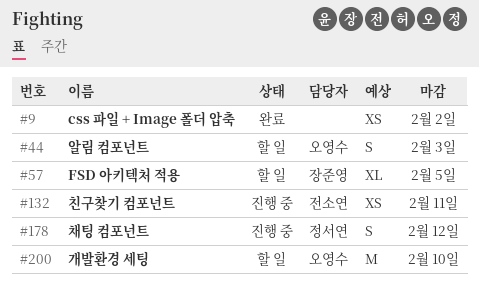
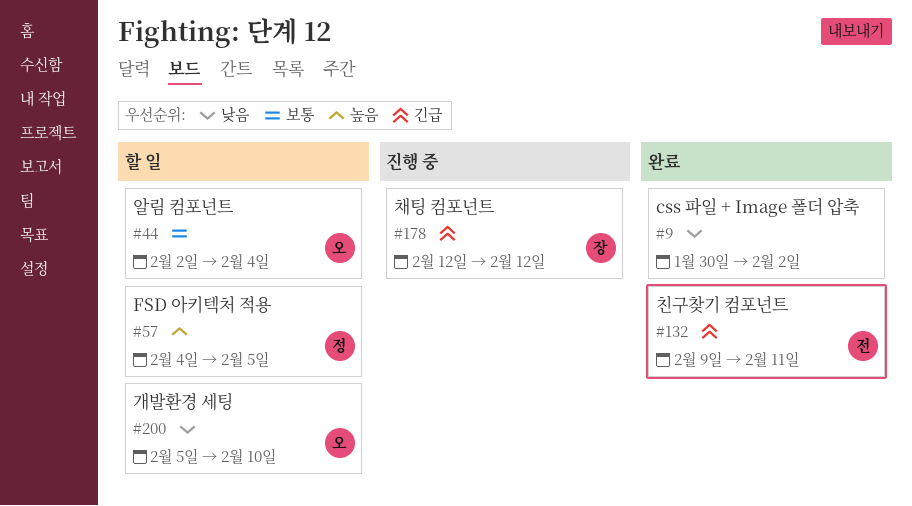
#44, due: Feb 3 -> Feb 4
#57, owner: 장준영 -> 정서연
#132, status: 진행 중 -> 완료
#178, owner: 정서연 -> 장준영

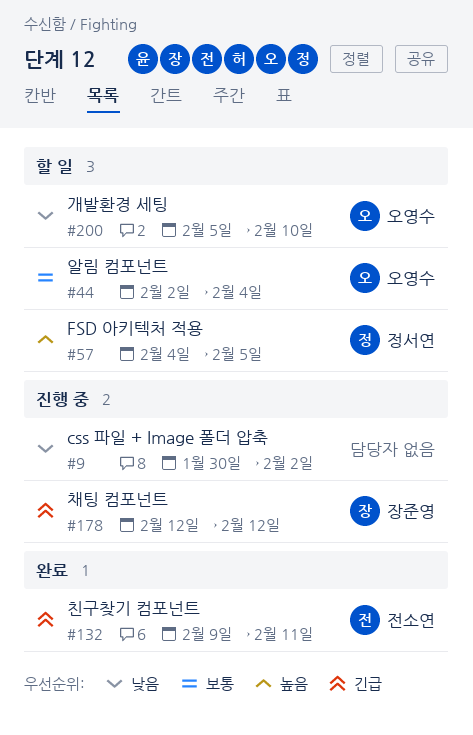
#9, status: 완료 -> 진행 중

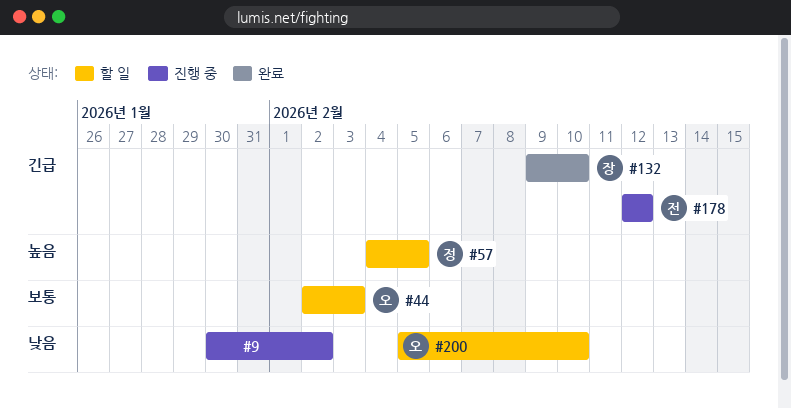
#44, due: Feb 4 -> Feb 3
#132, owner: 전소연 -> 장준영
#132, due: Feb 11 -> Feb 10
#178, owner: 장준영 -> 전소연

